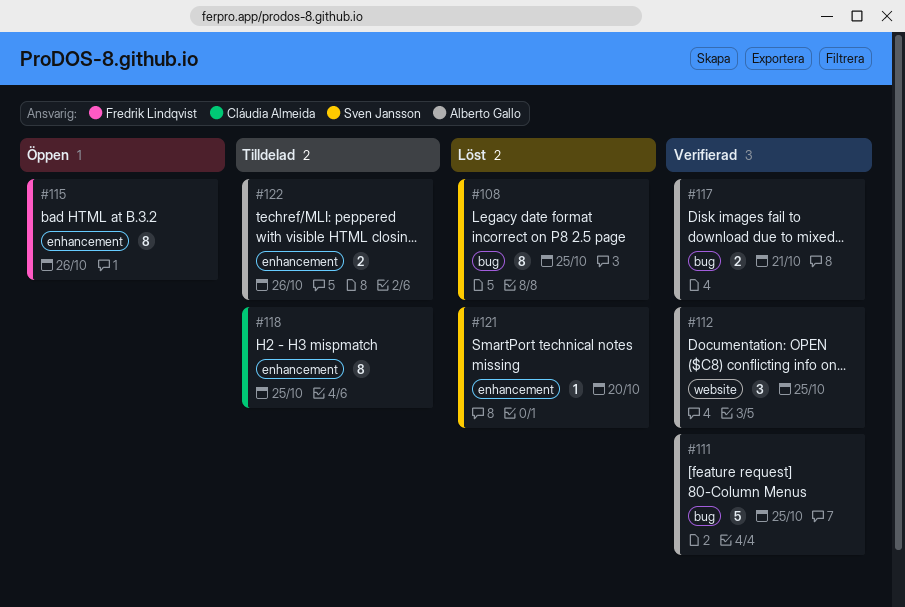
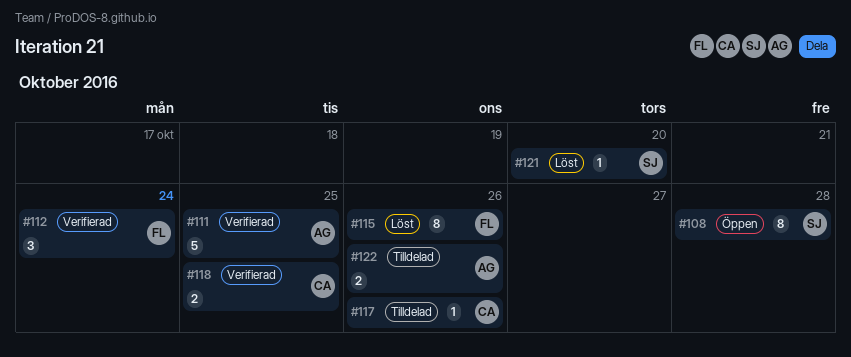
#108, status: Löst -> Öppen
#108, due: Oct 25 -> Oct 28
#112, owner: Alberto Gallo -> Fredrik Lindqvist
#112, due: Oct 25 -> Oct 24
#115, status: Öppen -> Löst
#117, status: Verifierad -> Tilldelad
#117, owner: Alberto Gallo -> Cláudia Almeida
#117, estimate: 2 -> 1
#117, due: Oct 21 -> Oct 26
#118, status: Tilldelad -> Verifierad
#118, estimate: 8 -> 2

